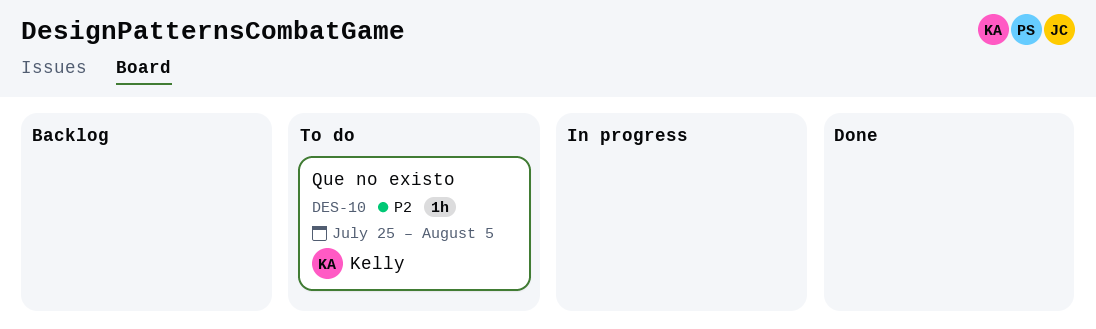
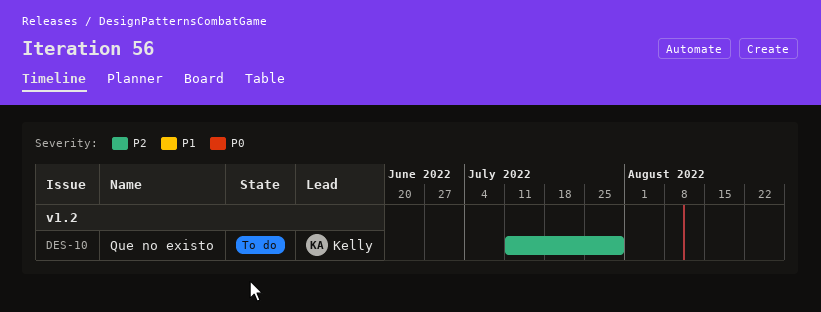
DES-10, start: Jul 25 -> Jul 11
DES-10, due: Aug 5 -> Jul 29

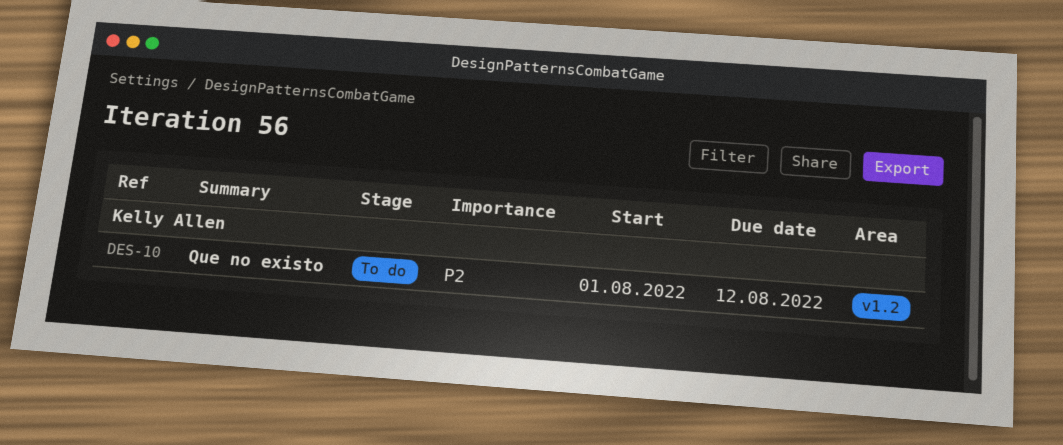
DES-10, start: Jul 11 -> Aug 1
DES-10, due: Jul 29 -> Aug 12

